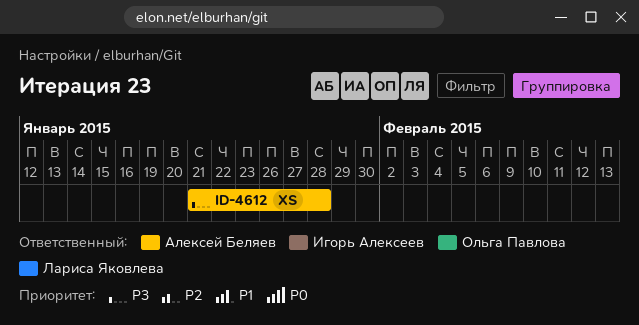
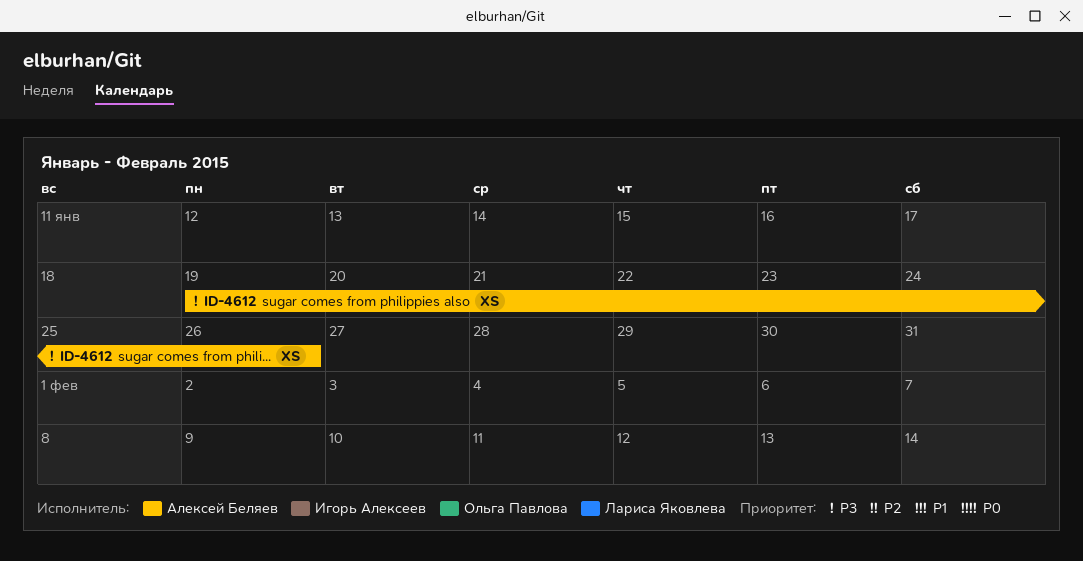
ID-4612, start: Jan 21 -> Jan 19
ID-4612, due: Jan 28 -> Jan 26

